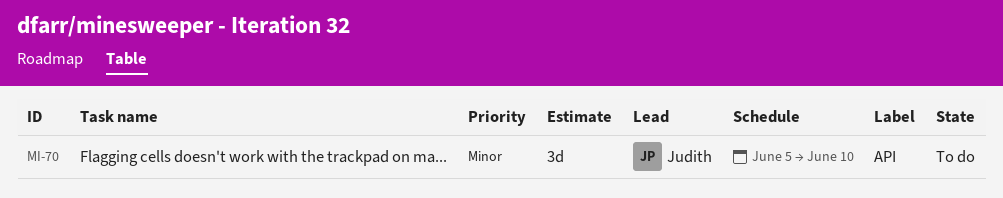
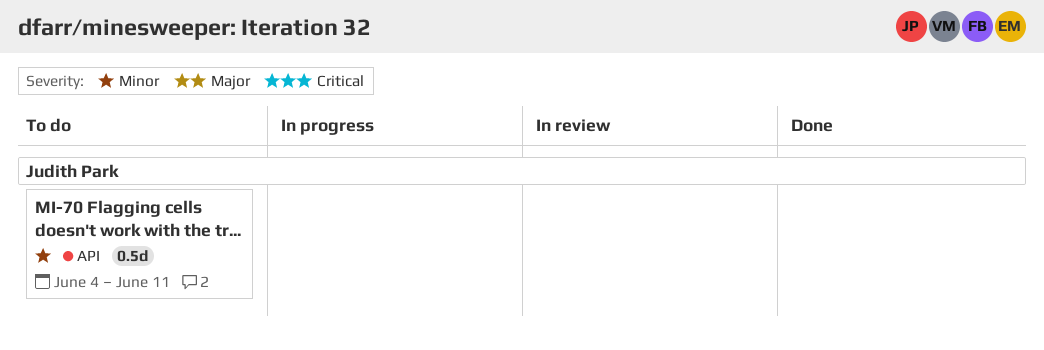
MI-70, estimate: 3d -> 0.5d
MI-70, start: Jun 5 -> Jun 4
MI-70, due: Jun 10 -> Jun 11

